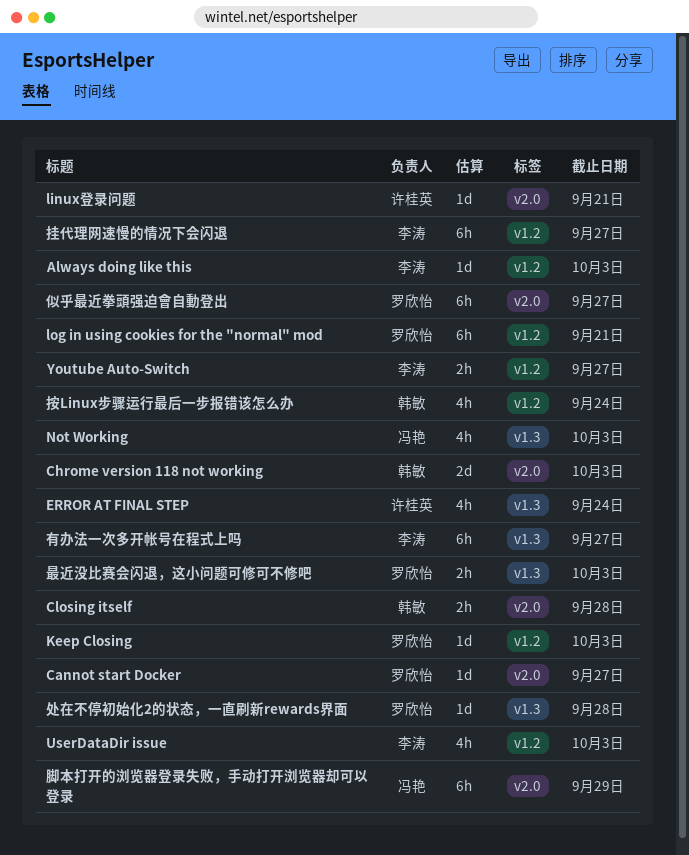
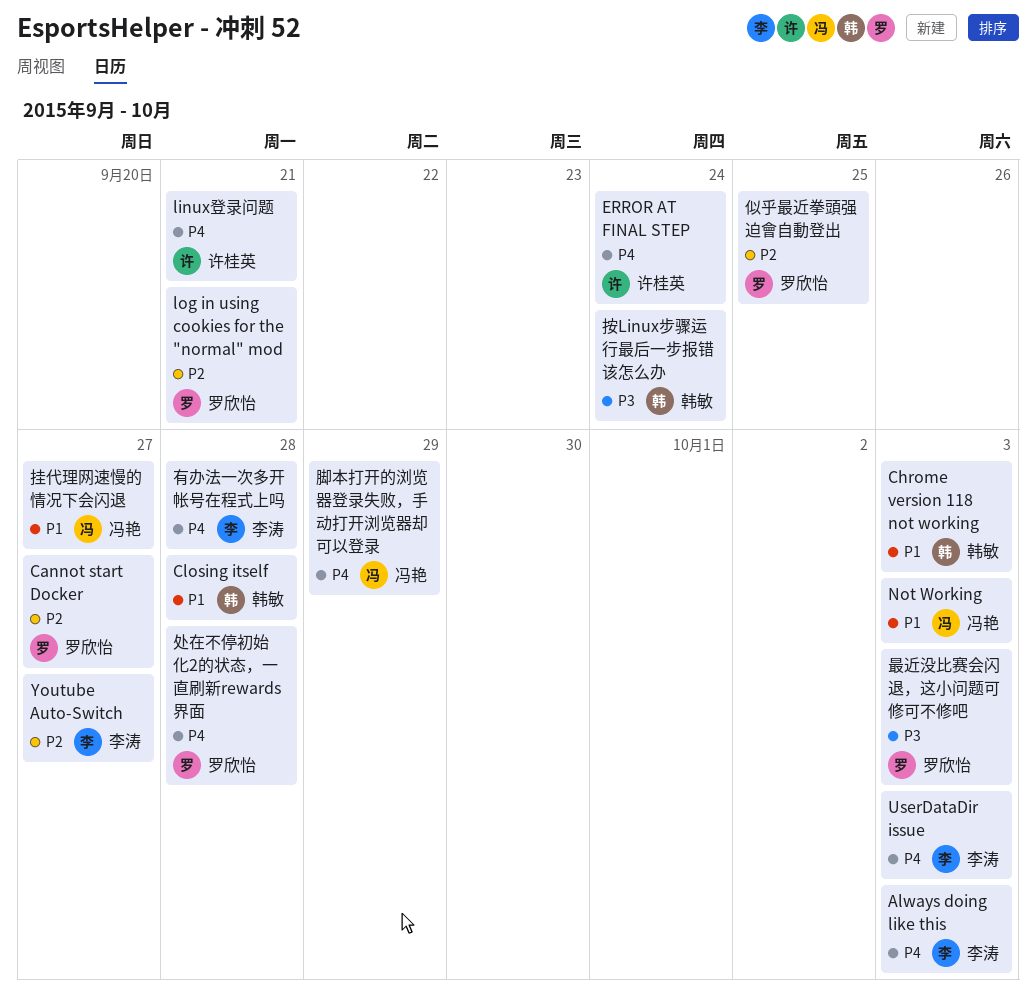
Keep Closing: present -> none
似乎最近拳頭强迫會自動登出, due: Sep 27 -> Sep 25
挂代理网速慢的情况下会闪退, owner: 李涛 -> 冯艳
有办法一次多开帐号在程式上吗, due: Sep 27 -> Sep 28

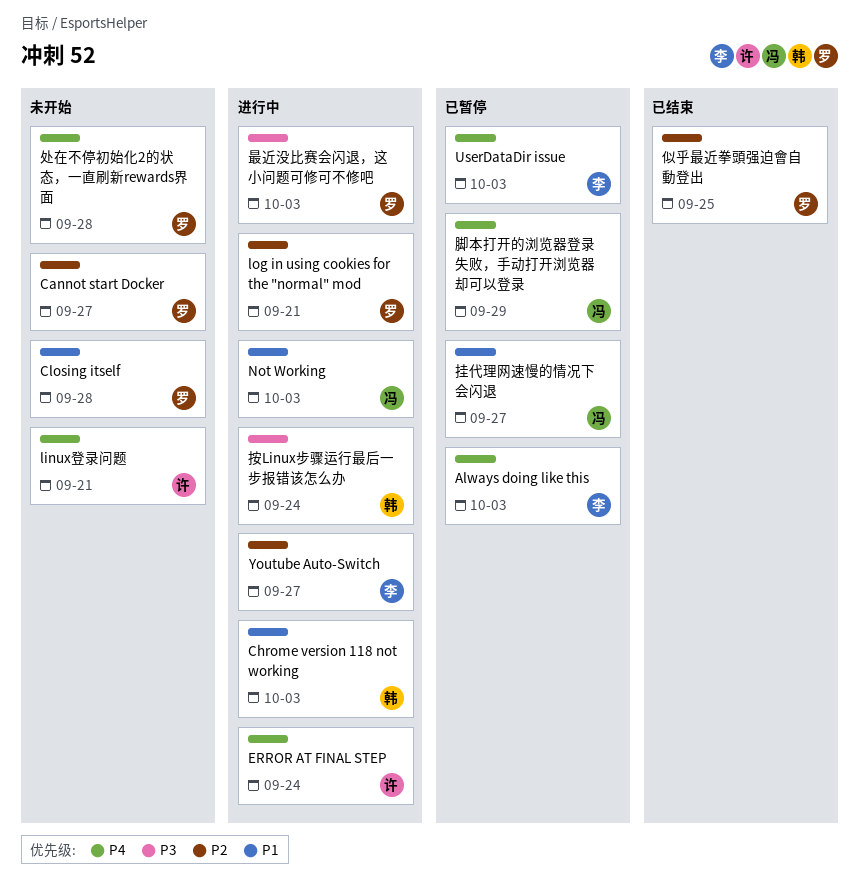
Closing itself, owner: 韩敏 -> 罗欣怡
有办法一次多开帐号在程式上吗: present -> none

